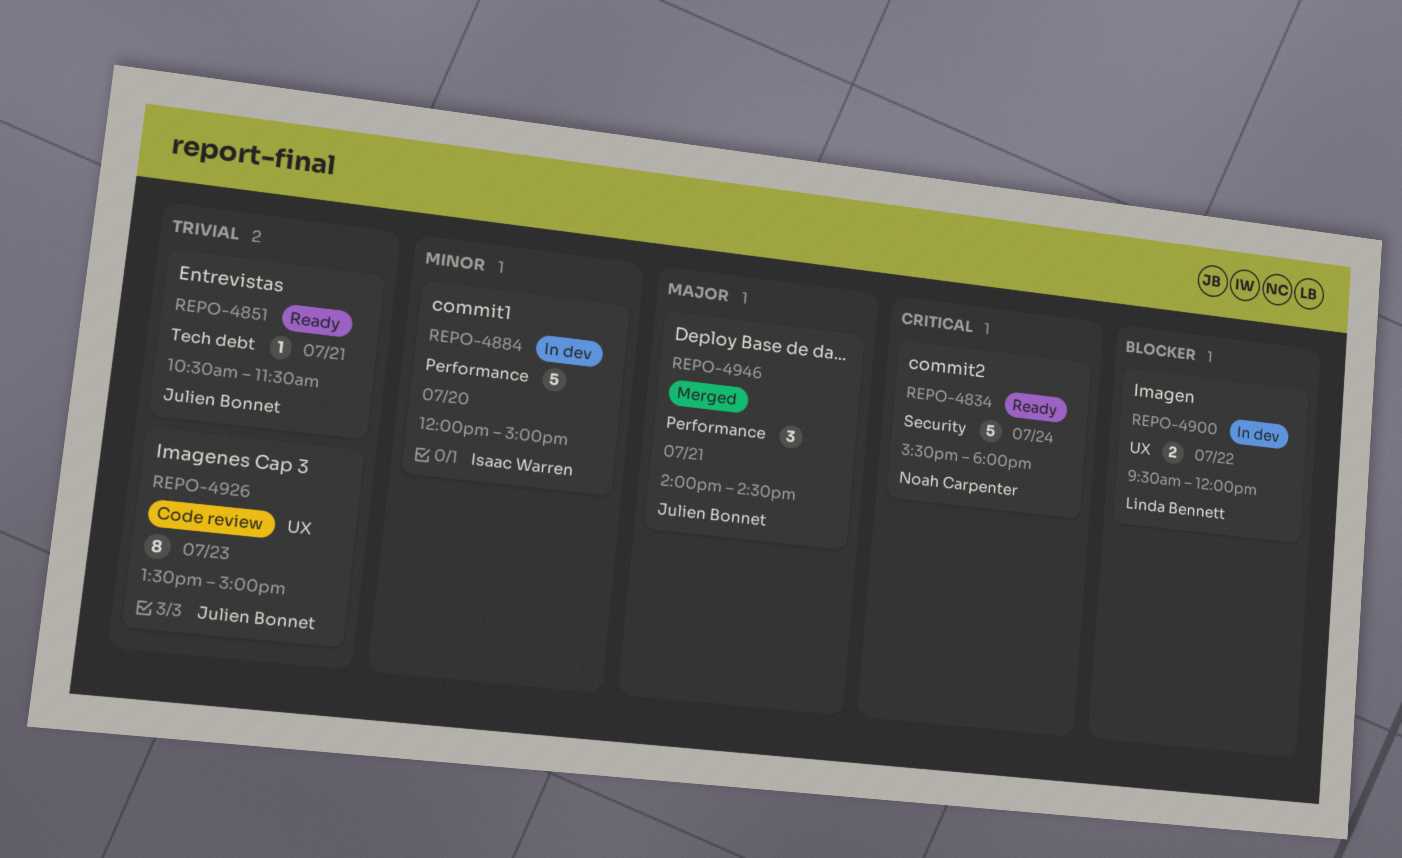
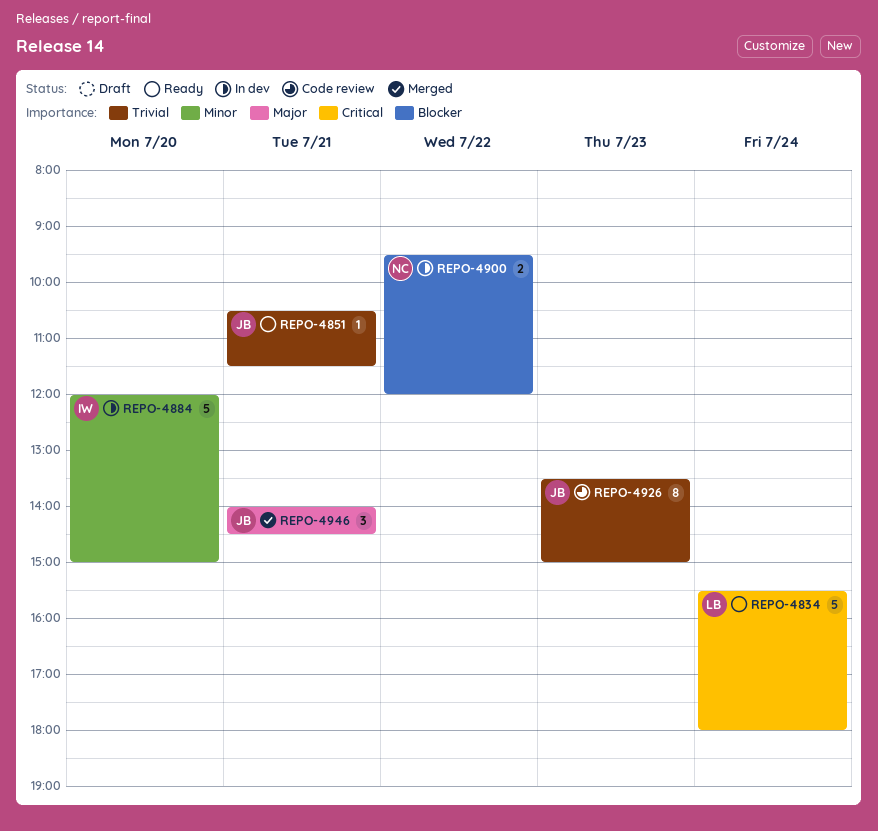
REPO-4834, owner: Noah Carpenter -> Linda Bennett
REPO-4900, owner: Linda Bennett -> Noah Carpenter

